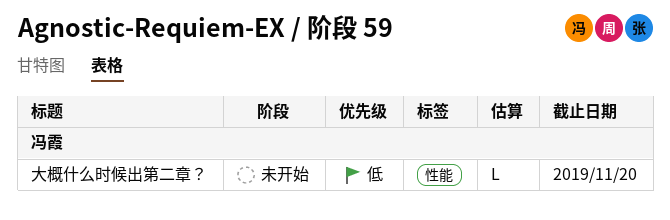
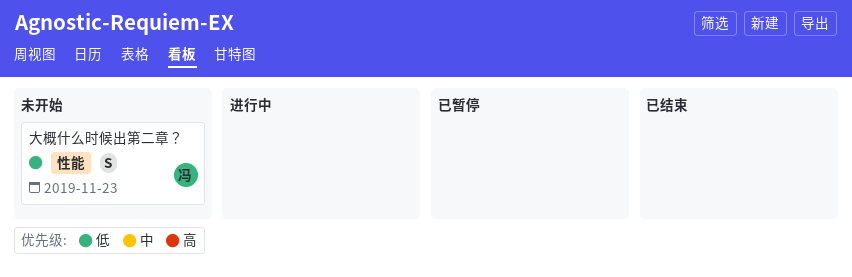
大概什么时候出第二章？, estimate: L -> S
大概什么时候出第二章？, due: Nov 20 -> Nov 23

